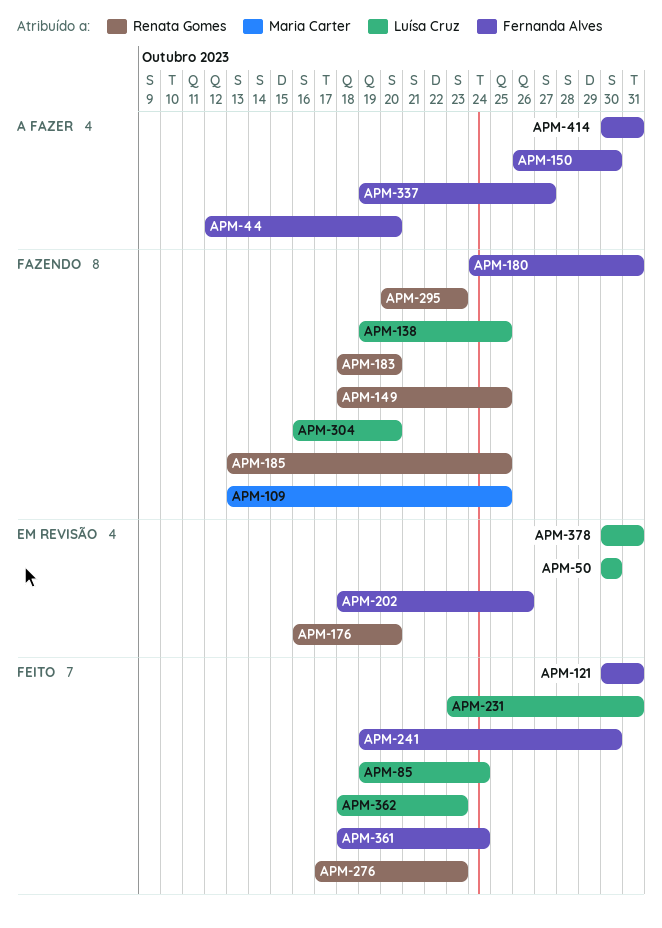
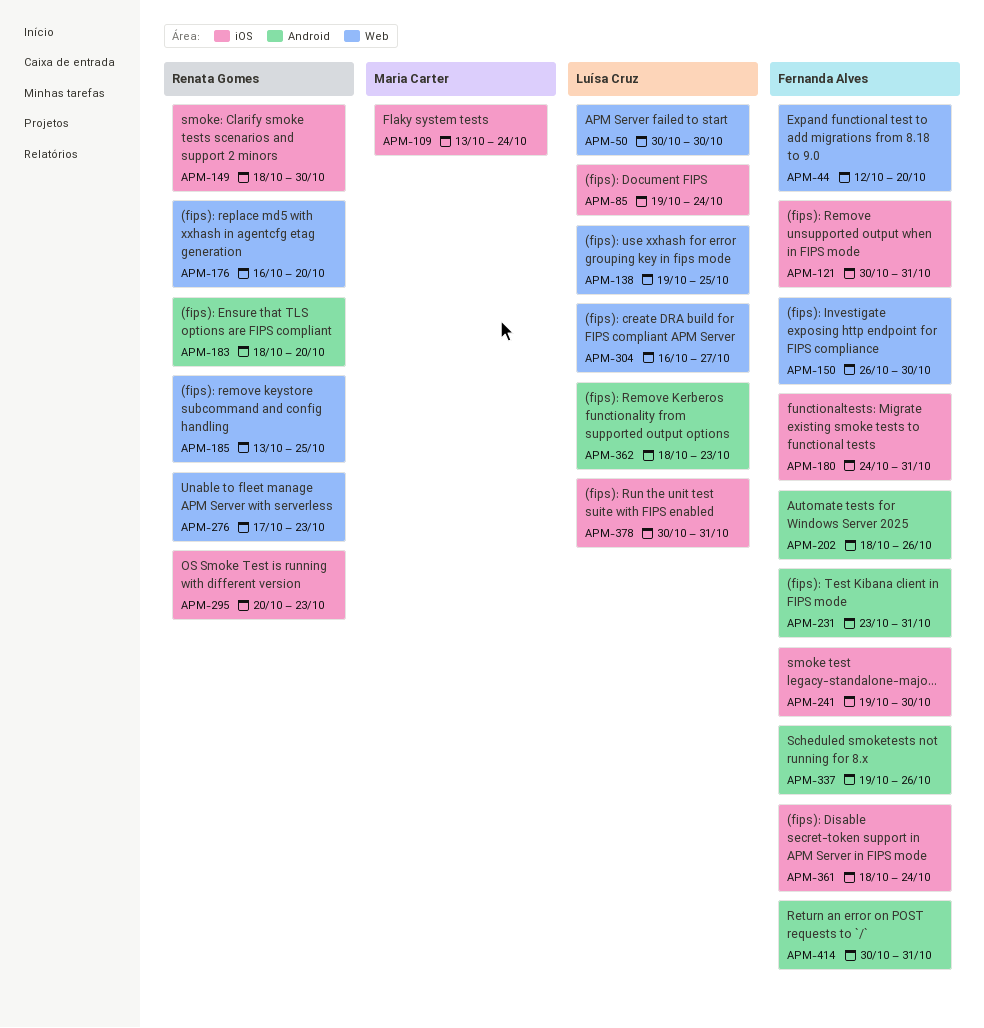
APM-109, due: Oct 25 -> Oct 24
APM-149, due: Oct 25 -> Oct 30
APM-231, owner: Luísa Cruz -> Fernanda Alves
APM-304, due: Oct 20 -> Oct 27
APM-337, due: Oct 27 -> Oct 26

